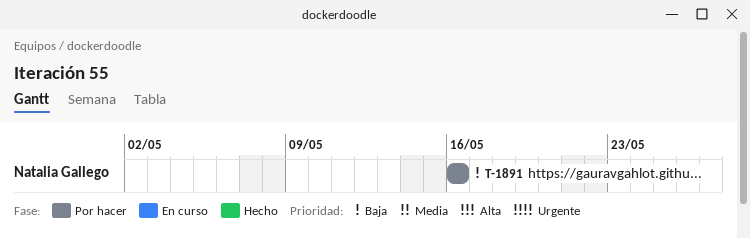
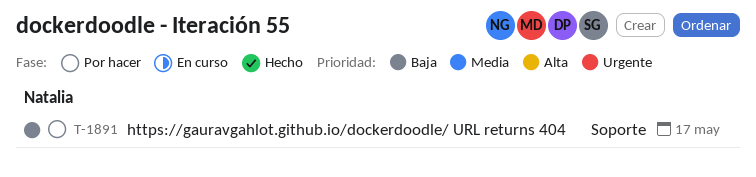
T-1891, due: May 16 -> May 17

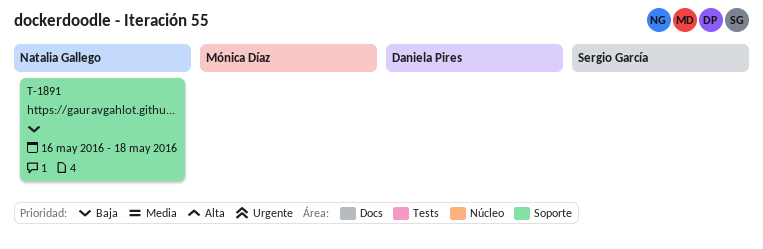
T-1891, due: May 17 -> May 18

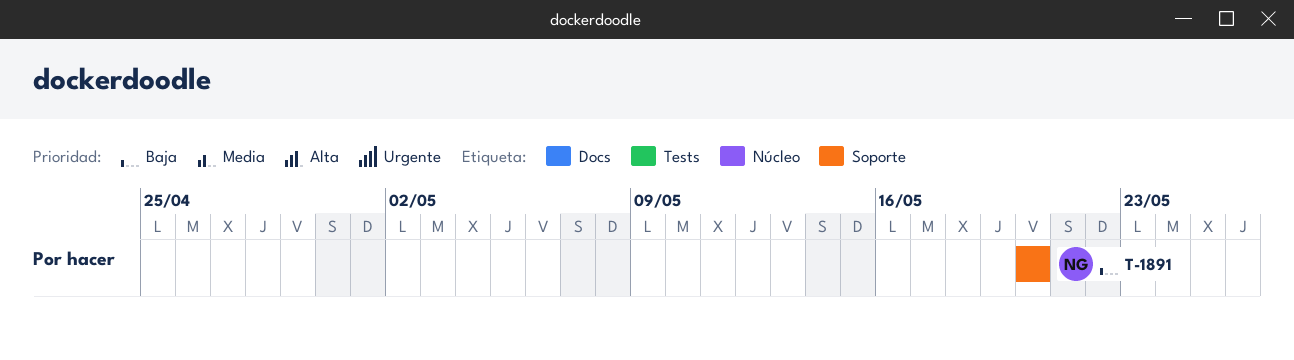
T-1891, start: May 16 -> May 20
T-1891, due: May 18 -> May 20

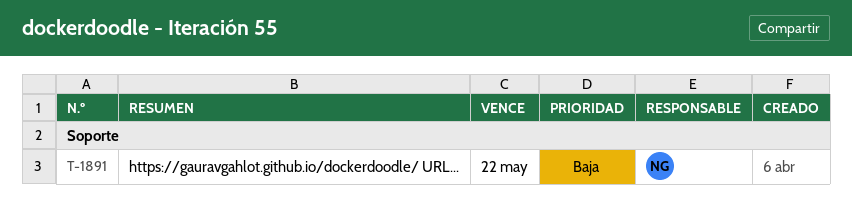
T-1891, due: May 20 -> May 22

